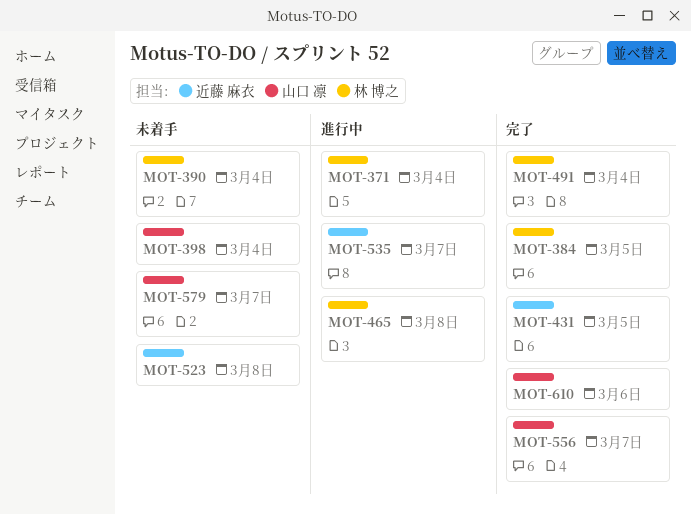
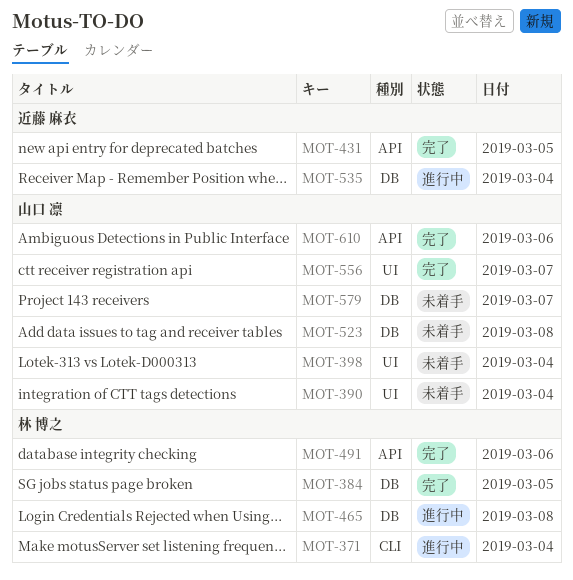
MOT-390, owner: 林 博之 -> 山口 凛
MOT-491, day: Mar 4 -> Mar 6
MOT-523, owner: 近藤 麻衣 -> 山口 凛
MOT-535, day: Mar 7 -> Mar 4

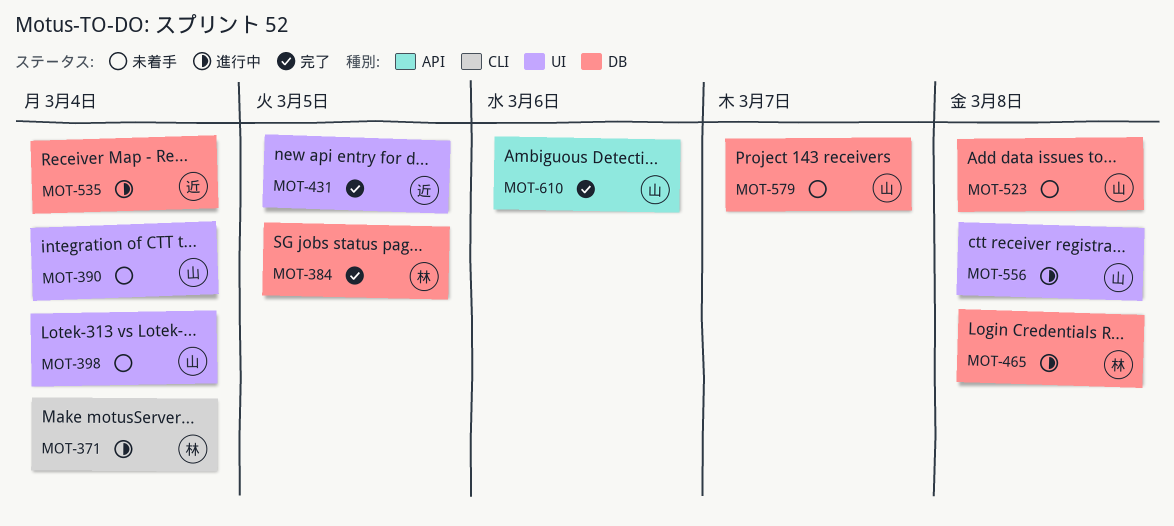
MOT-431, label: API -> UI
MOT-491: present -> none
MOT-556, status: 完了 -> 進行中
MOT-556, day: Mar 7 -> Mar 8

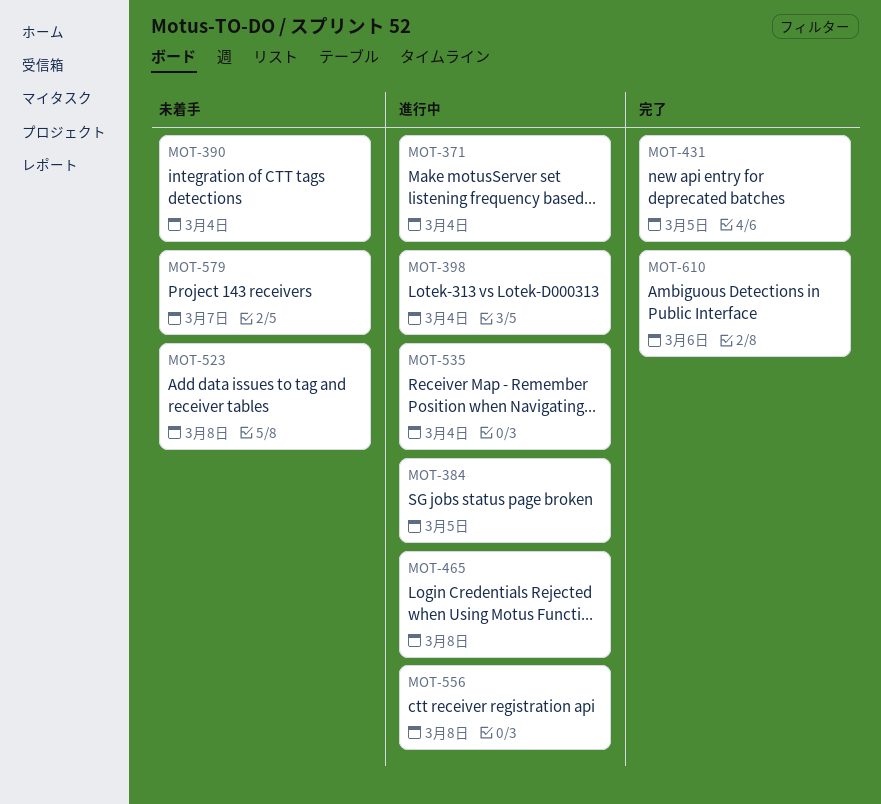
MOT-384, status: 完了 -> 進行中
MOT-398, status: 未着手 -> 進行中

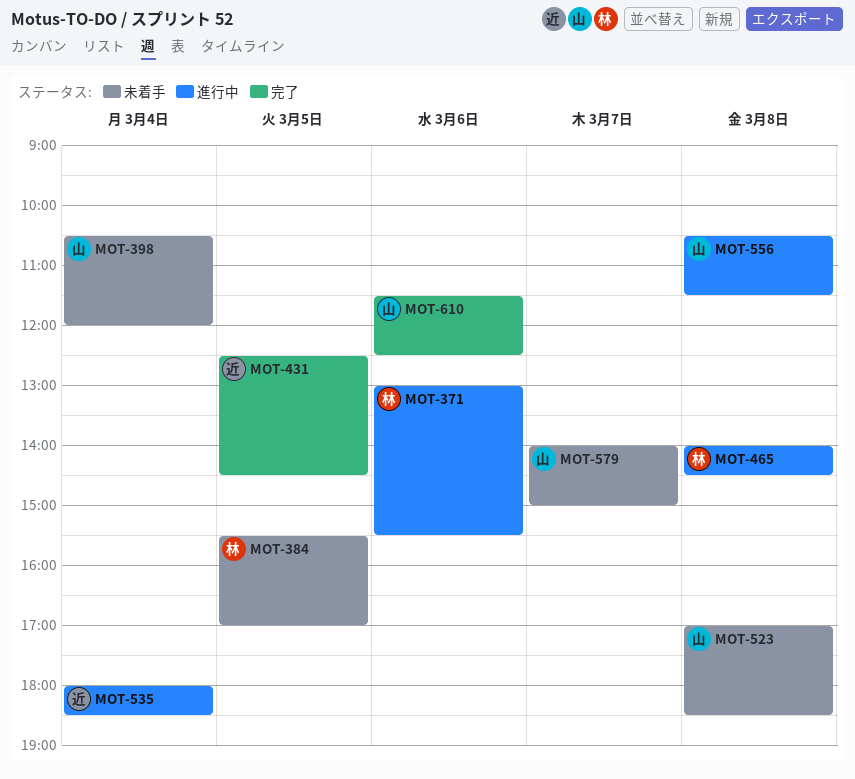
MOT-371, day: Mar 4 -> Mar 6
MOT-384, status: 進行中 -> 未着手
MOT-390: present -> none
MOT-398, status: 進行中 -> 未着手

